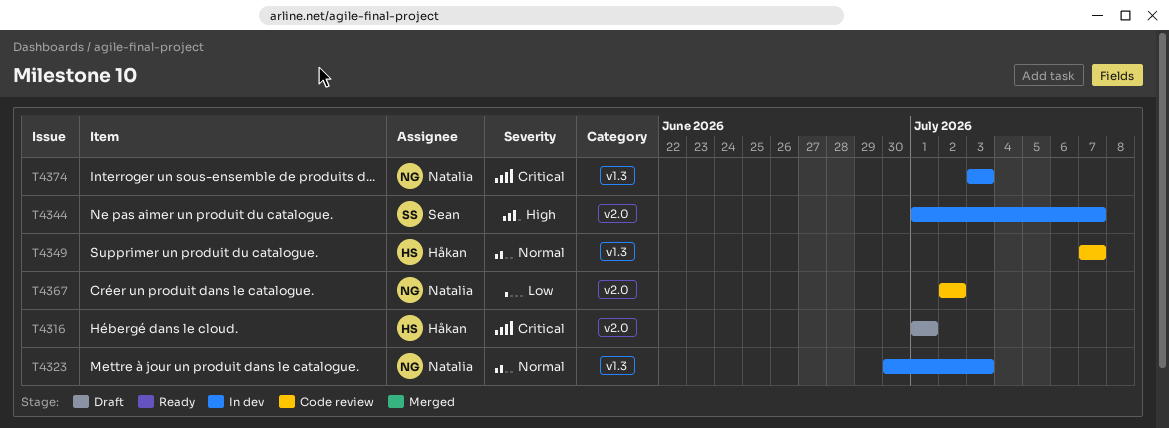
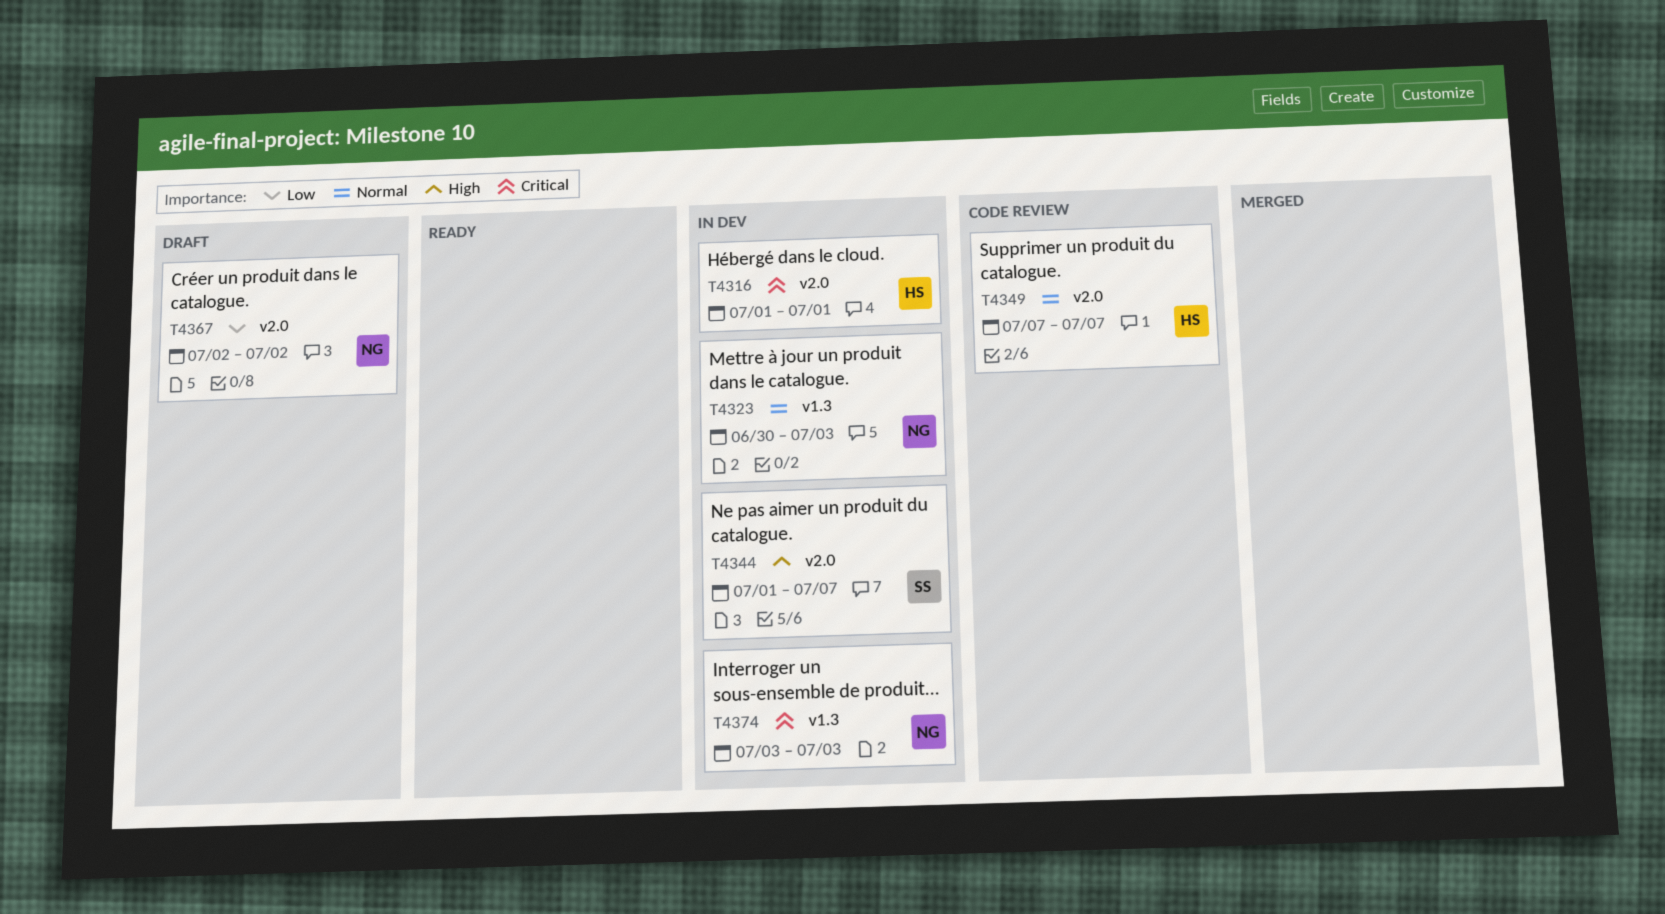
T4316, status: Draft -> In dev
T4349, label: v1.3 -> v2.0
T4367, status: Code review -> Draft

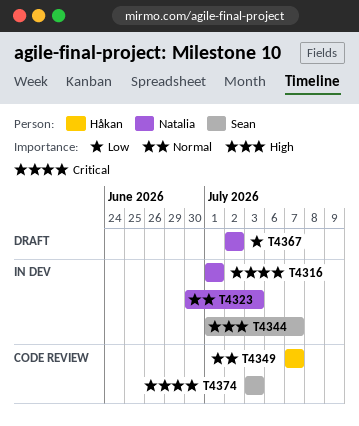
T4316, owner: Håkan -> Natalia
T4374, status: In dev -> Code review
T4374, owner: Natalia -> Sean

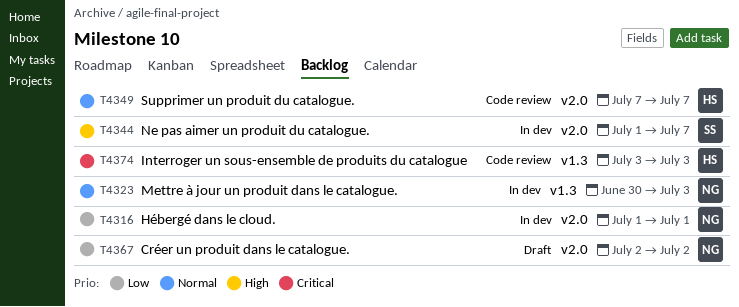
T4316, priority: Critical -> Low
T4374, owner: Sean -> Håkan

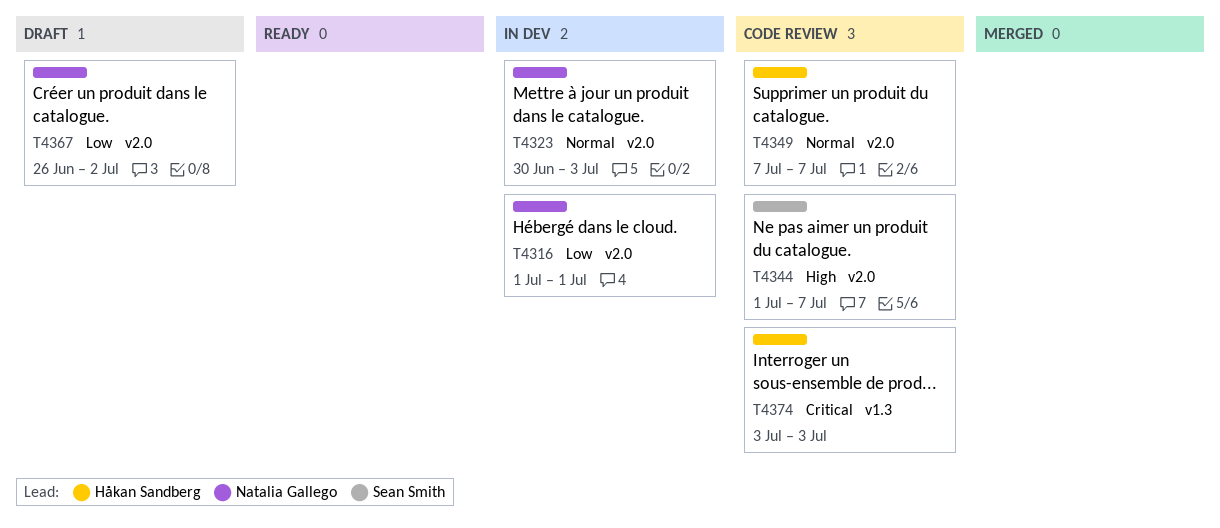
T4323, label: v1.3 -> v2.0
T4344, status: In dev -> Code review
T4367, start: Jul 2 -> Jun 26

